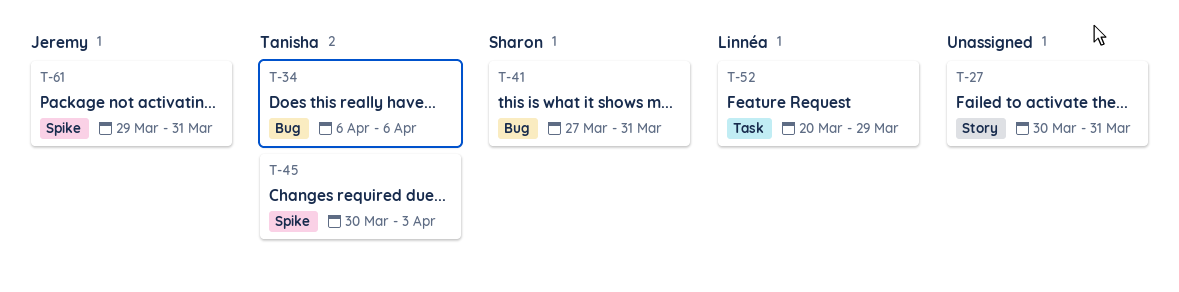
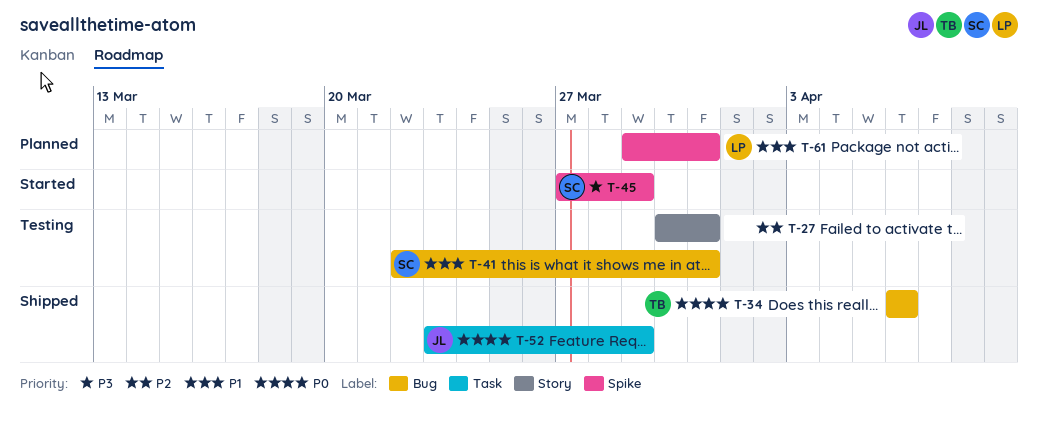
T-41, start: Mar 27 -> Mar 22
T-45, owner: Tanisha -> Sharon
T-45, start: Mar 30 -> Mar 27
T-45, due: Apr 3 -> Mar 29
T-52, owner: Linnéa -> Jeremy
T-52, start: Mar 20 -> Mar 23
T-61, owner: Jeremy -> Linnéa

